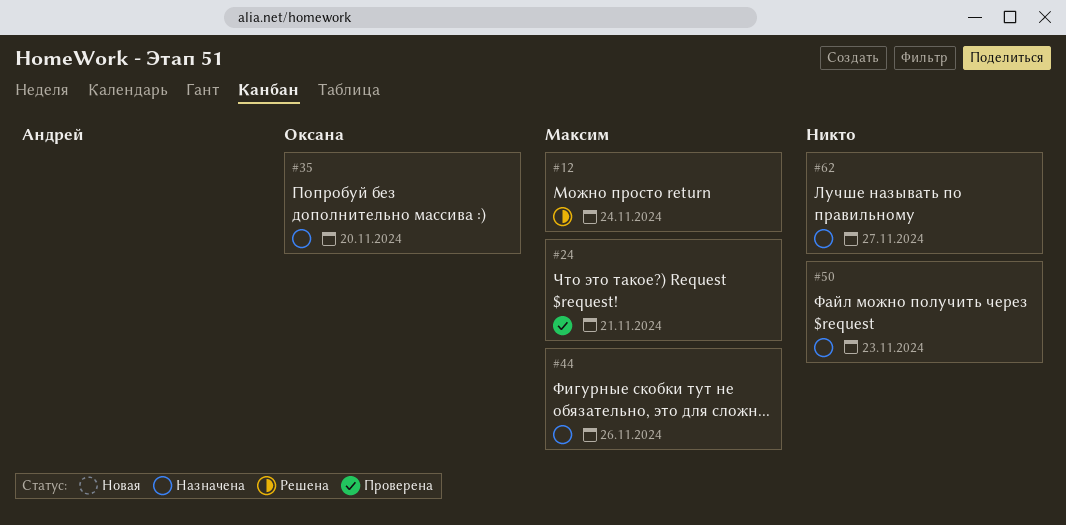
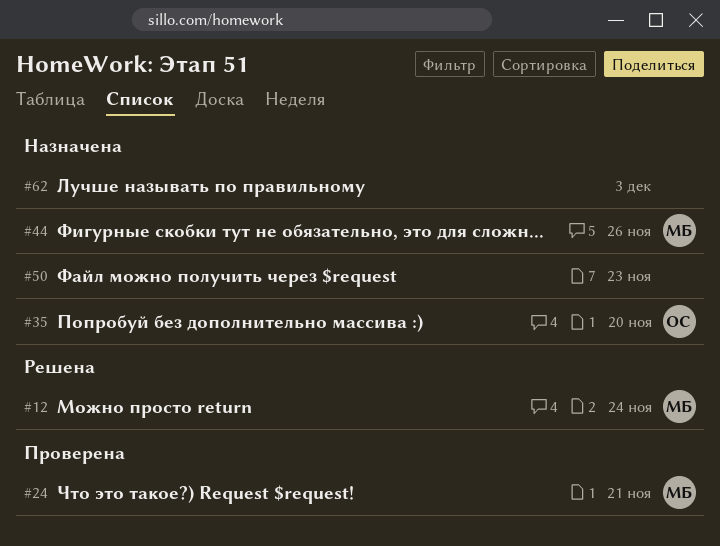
#62, due: Nov 27 -> Dec 3

